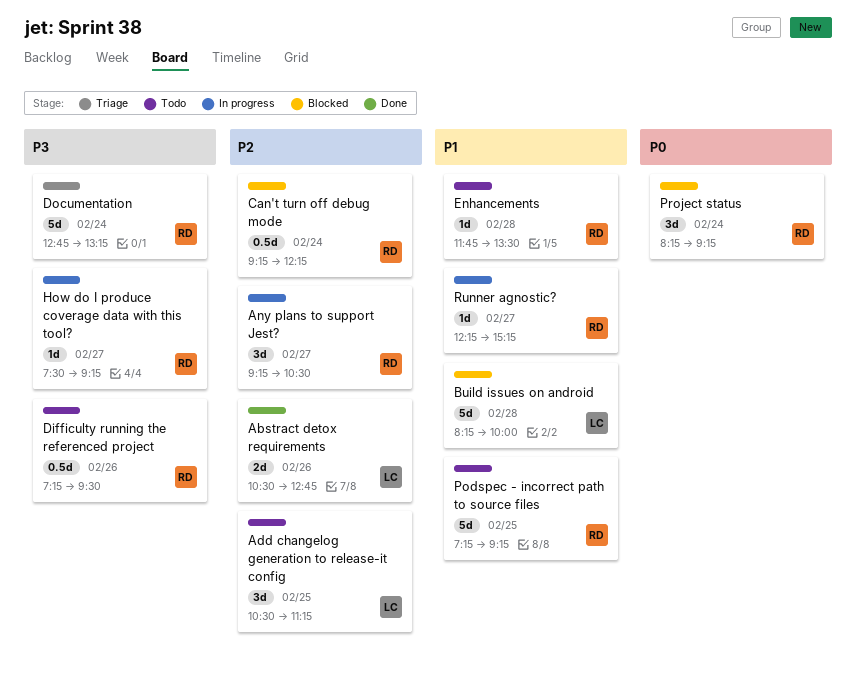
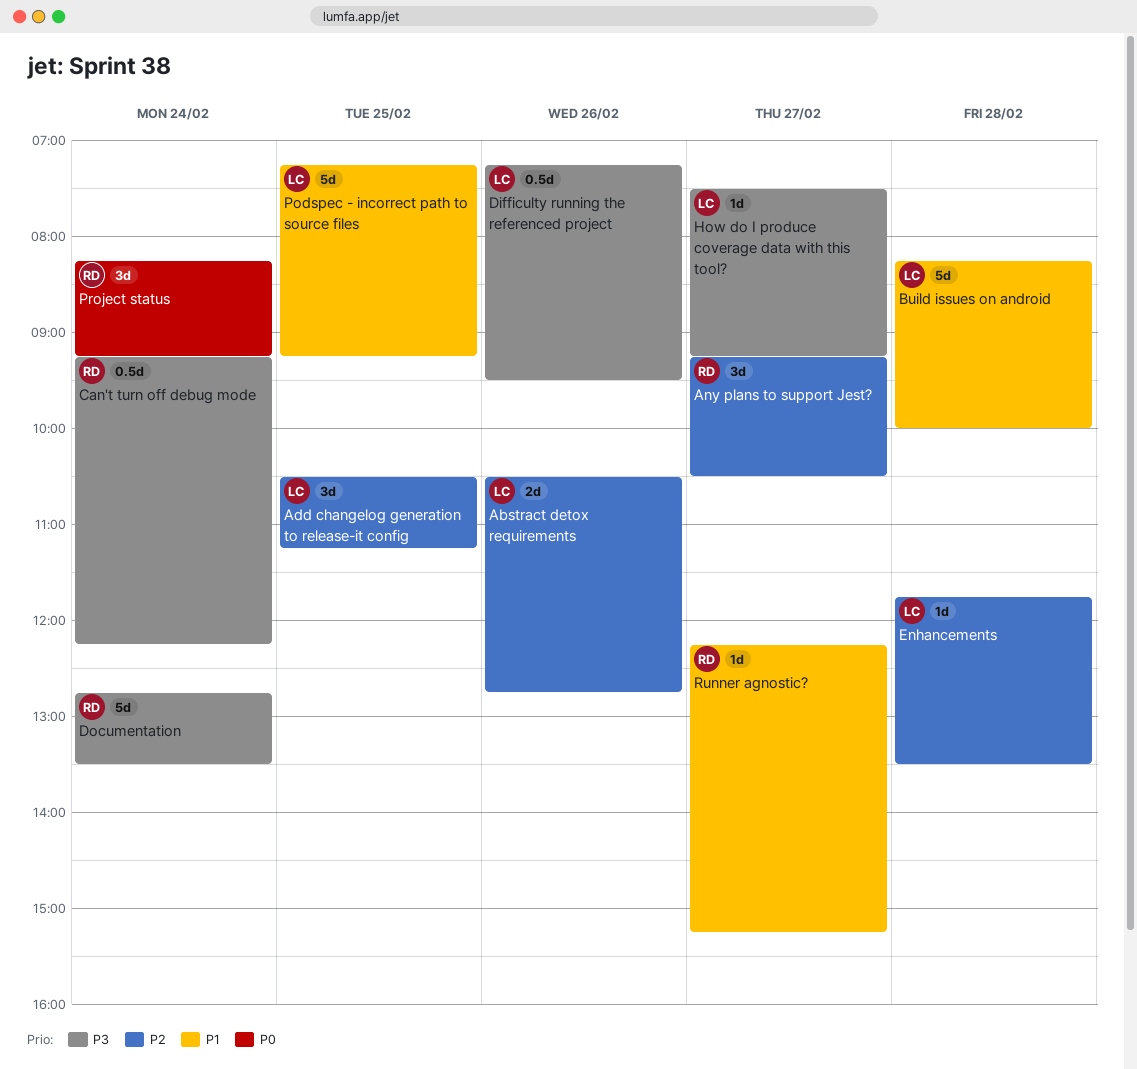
Can't turn off debug mode, priority: P2 -> P3
Difficulty running the referenced project, owner: RD -> LC
Documentation, ends: 13:15 -> 13:30
Enhancements, owner: RD -> LC
Enhancements, priority: P1 -> P2
How do I produce coverage data with this tool?, owner: RD -> LC
Podspec - incorrect path to source files, owner: RD -> LC

